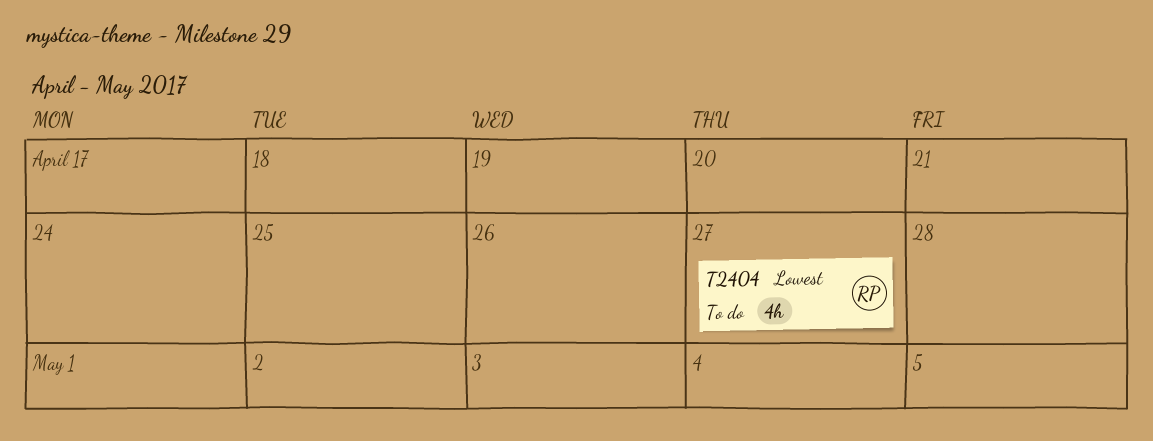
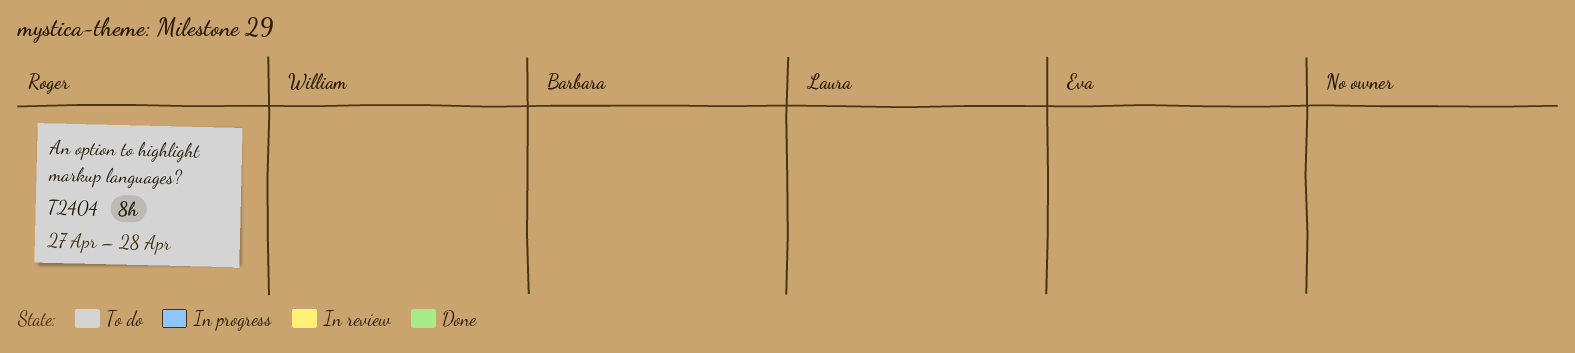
T2404, estimate: 4h -> 8h
T2404, due: Apr 27 -> Apr 28

